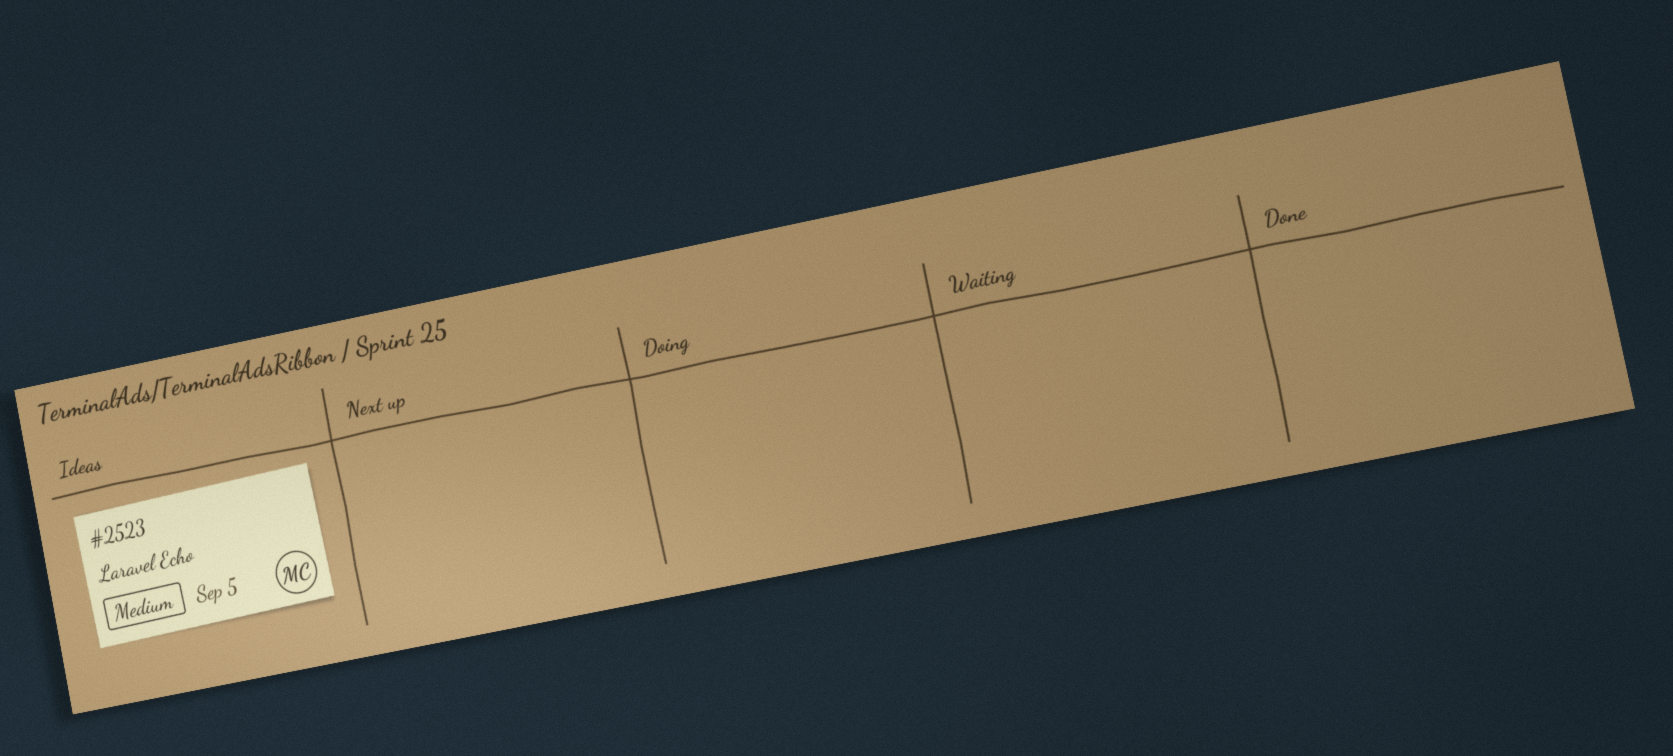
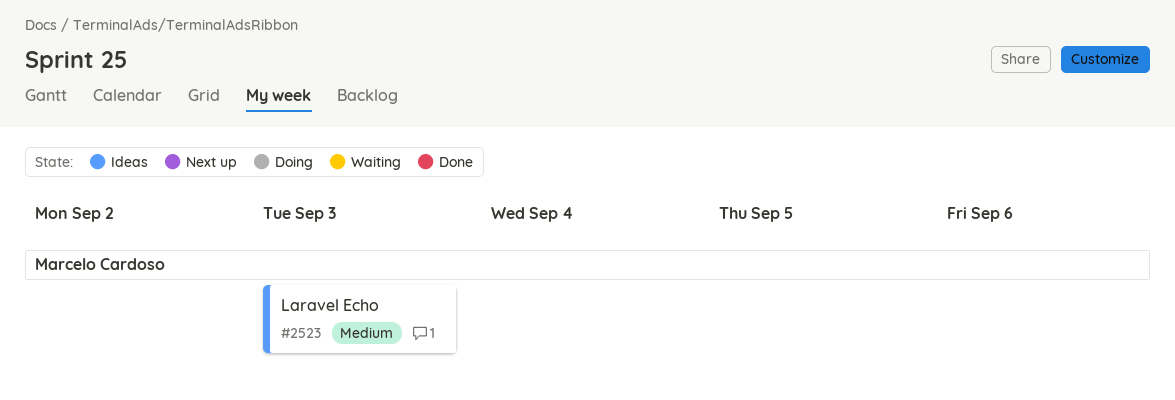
#2523, due: Sep 5 -> Sep 3

